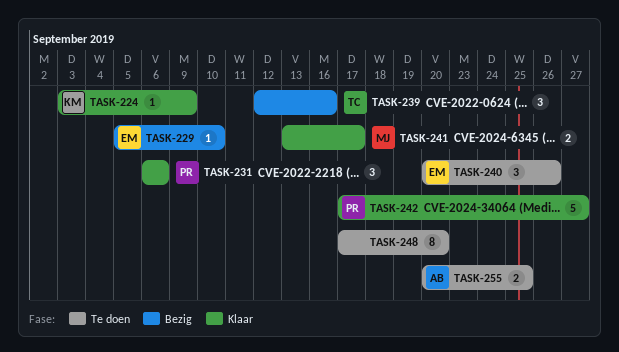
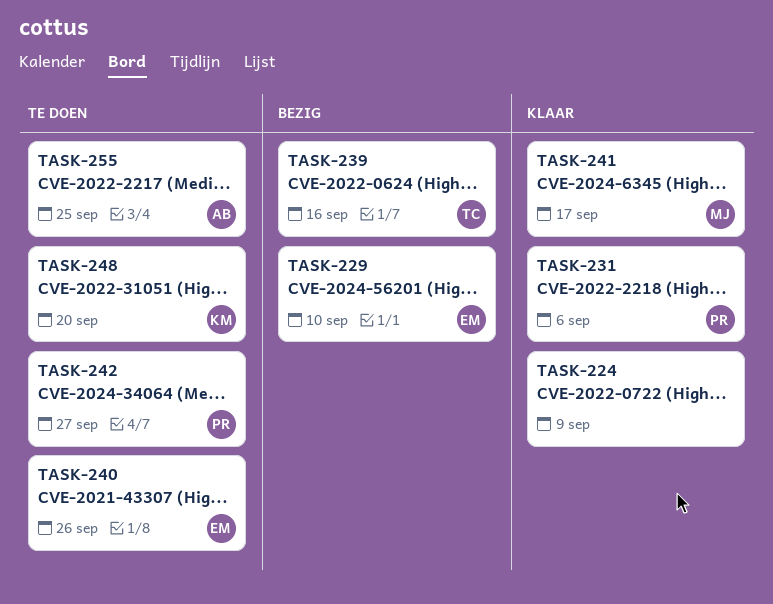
TASK-224, owner: KM -> none
TASK-242, status: Klaar -> Te doen
TASK-248, owner: none -> KM

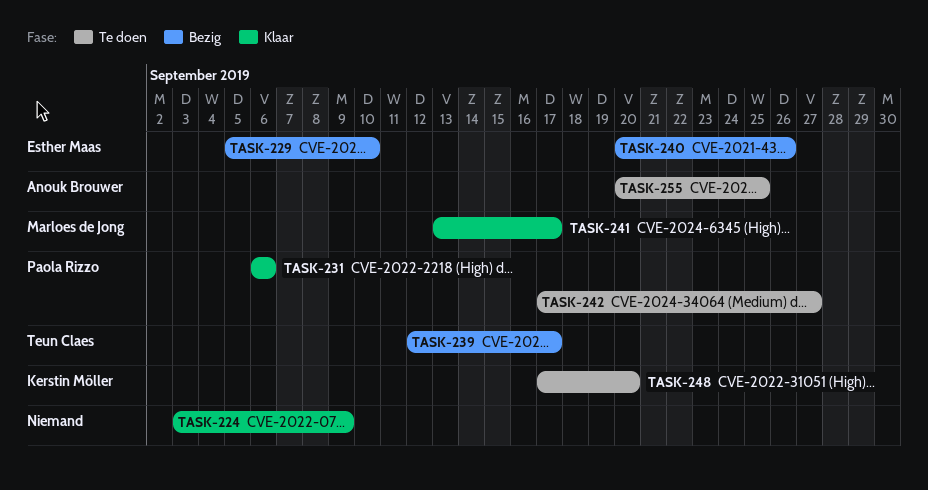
TASK-239, due: Sep 16 -> Sep 17
TASK-240, status: Te doen -> Bezig

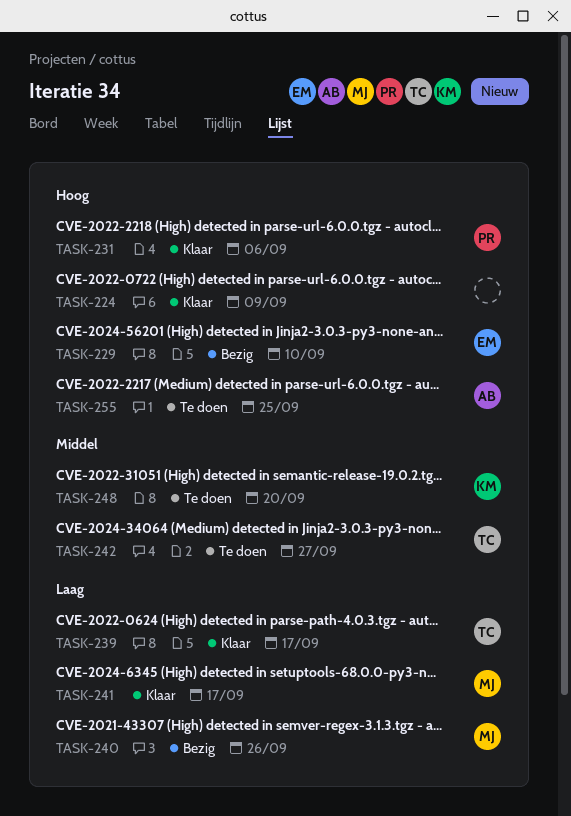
TASK-239, status: Bezig -> Klaar
TASK-240, owner: Esther Maas -> Marloes de Jong
TASK-242, owner: Paola Rizzo -> Teun Claes

